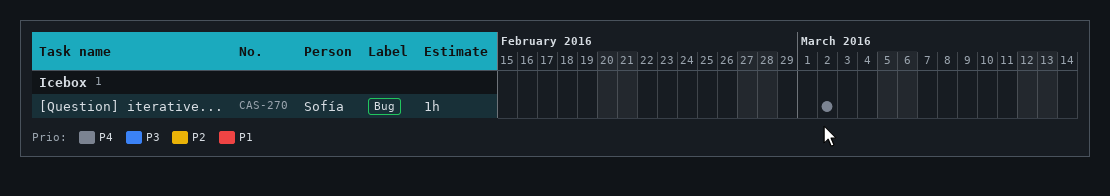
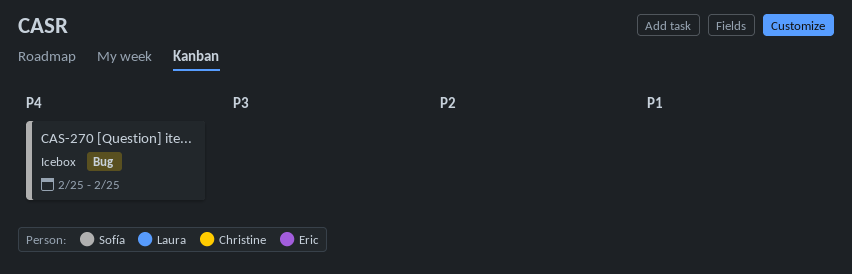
CAS-270, start: Mar 2 -> Feb 25
CAS-270, due: Mar 2 -> Feb 25

